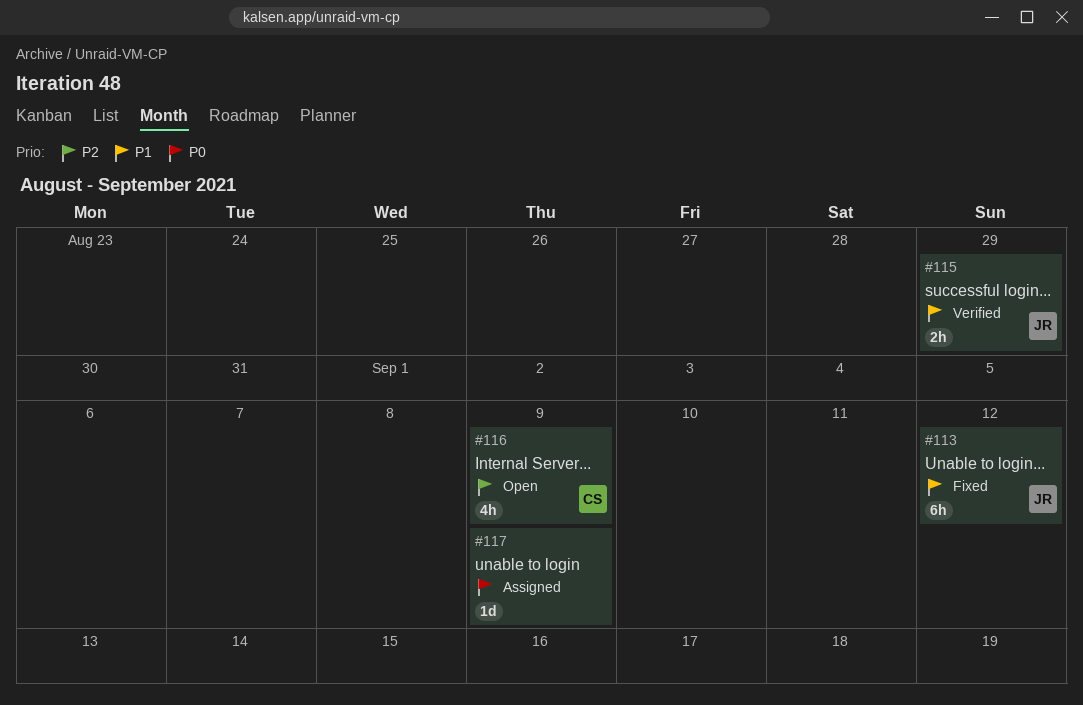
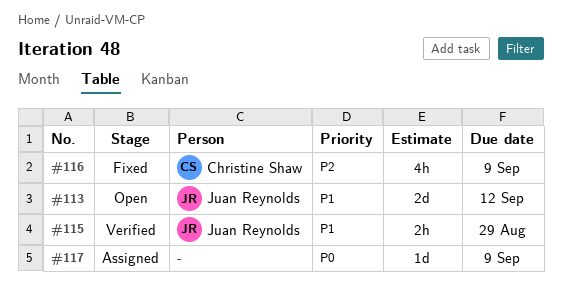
#113, status: Fixed -> Open
#113, estimate: 6h -> 2d
#116, status: Open -> Fixed

